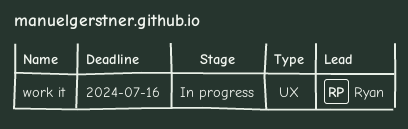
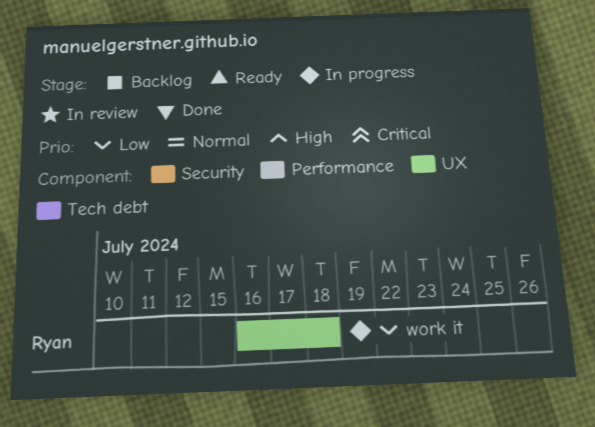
work it, due: Jul 16 -> Jul 18

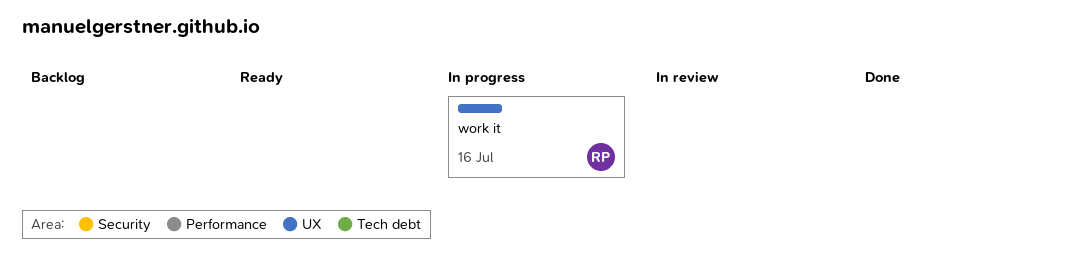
work it, due: Jul 18 -> Jul 16

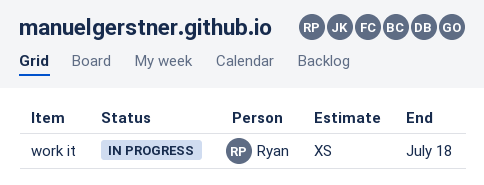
work it, due: Jul 16 -> Jul 18

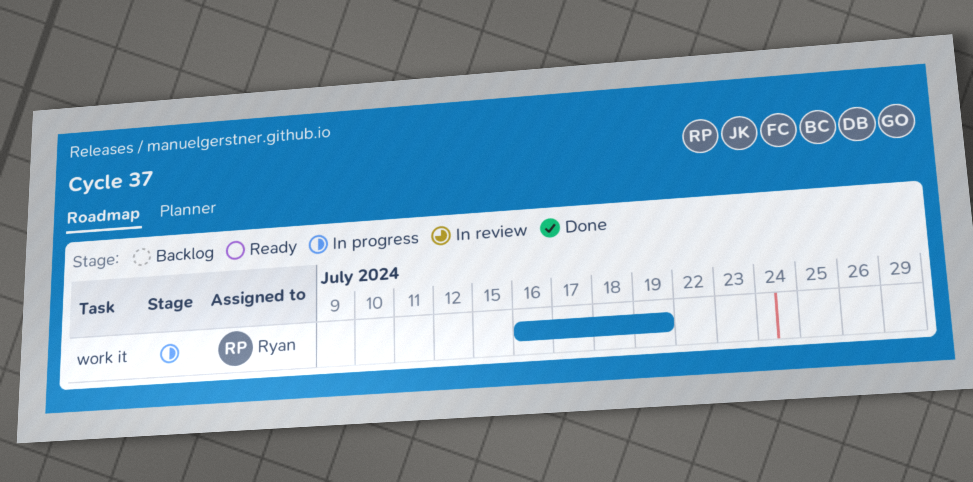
work it, due: Jul 18 -> Jul 19

